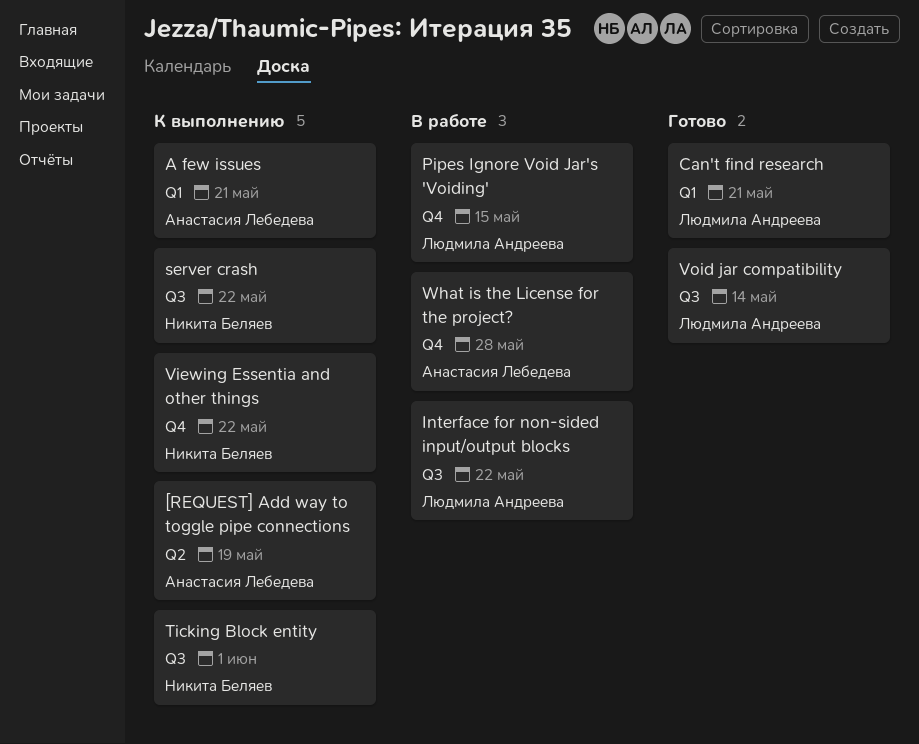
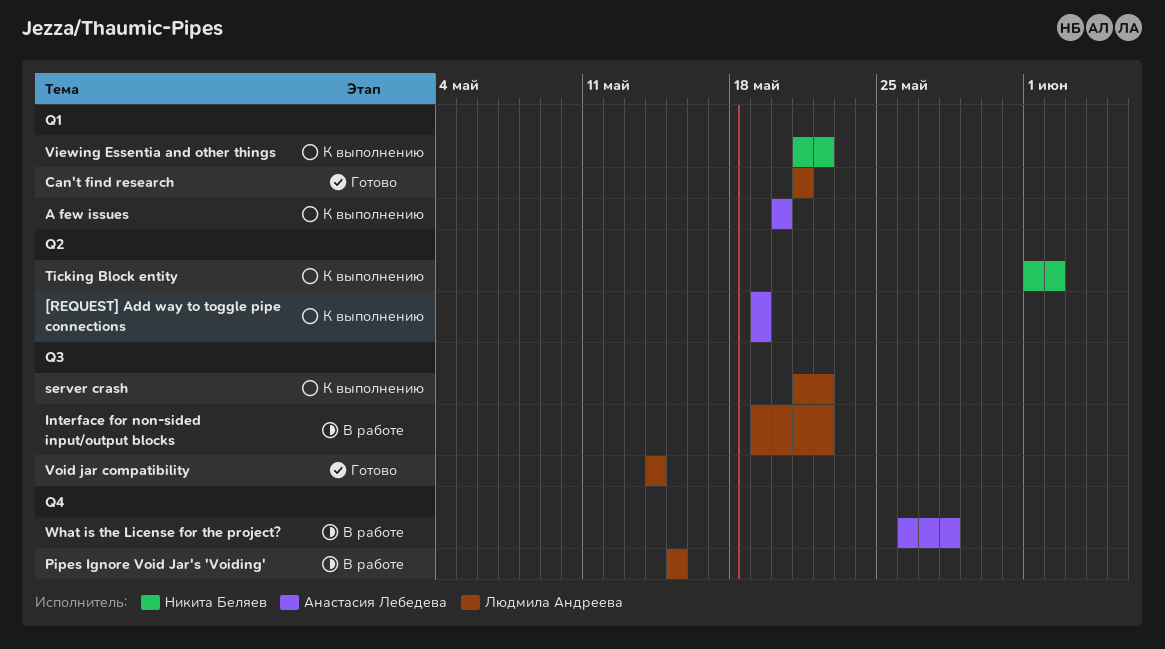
A few issues, due: May 21 -> May 20
server crash, owner: Никита Беляев -> Людмила Андреева
Ticking Block entity, label: Q3 -> Q2
Ticking Block entity, due: Jun 1 -> Jun 2
Viewing Essentia and other things, label: Q4 -> Q1

